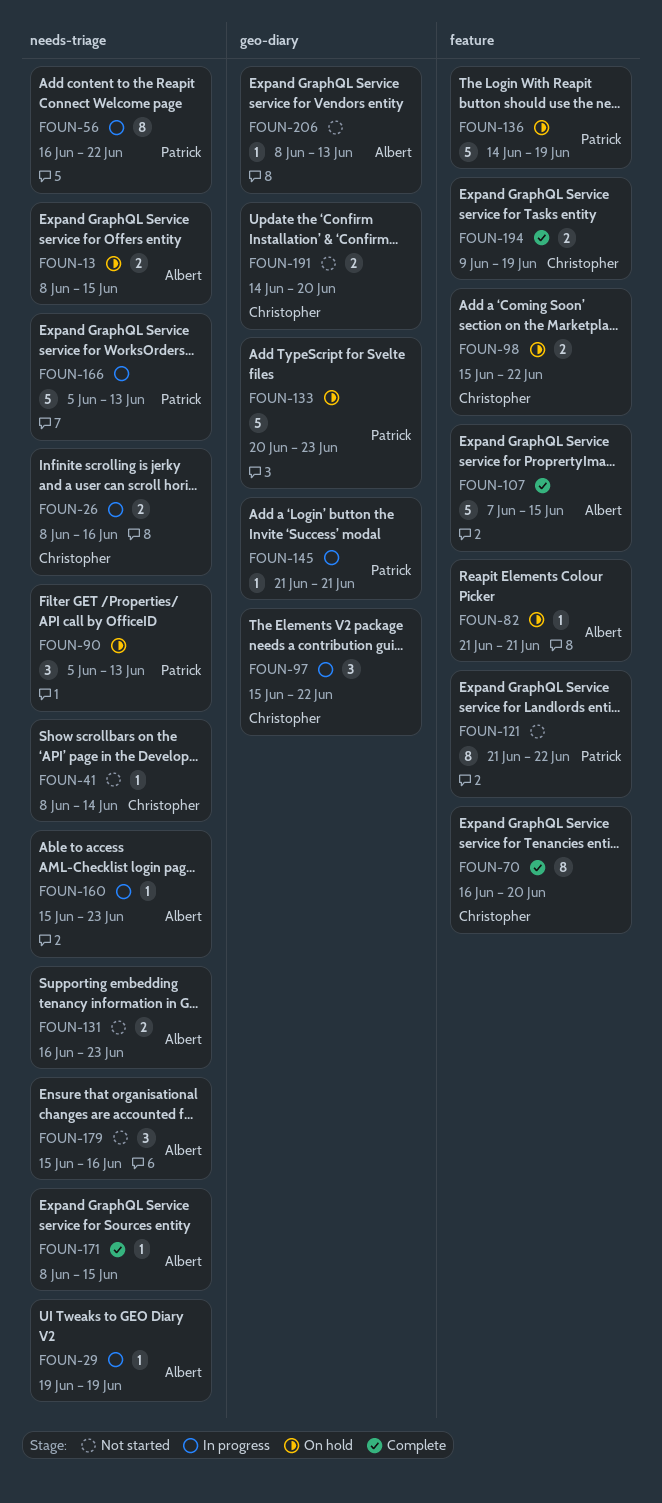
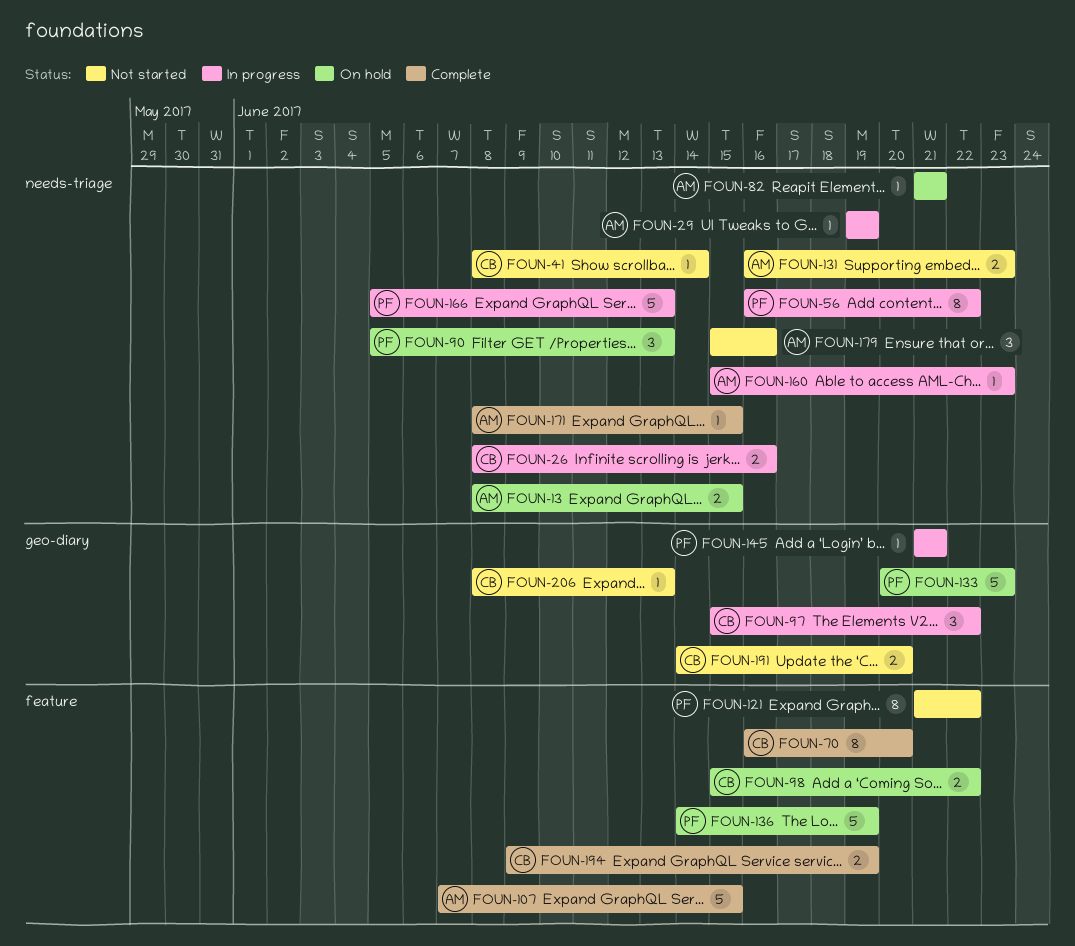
FOUN-82, label: feature -> needs-triage
FOUN-206, owner: Albert -> Christopher

